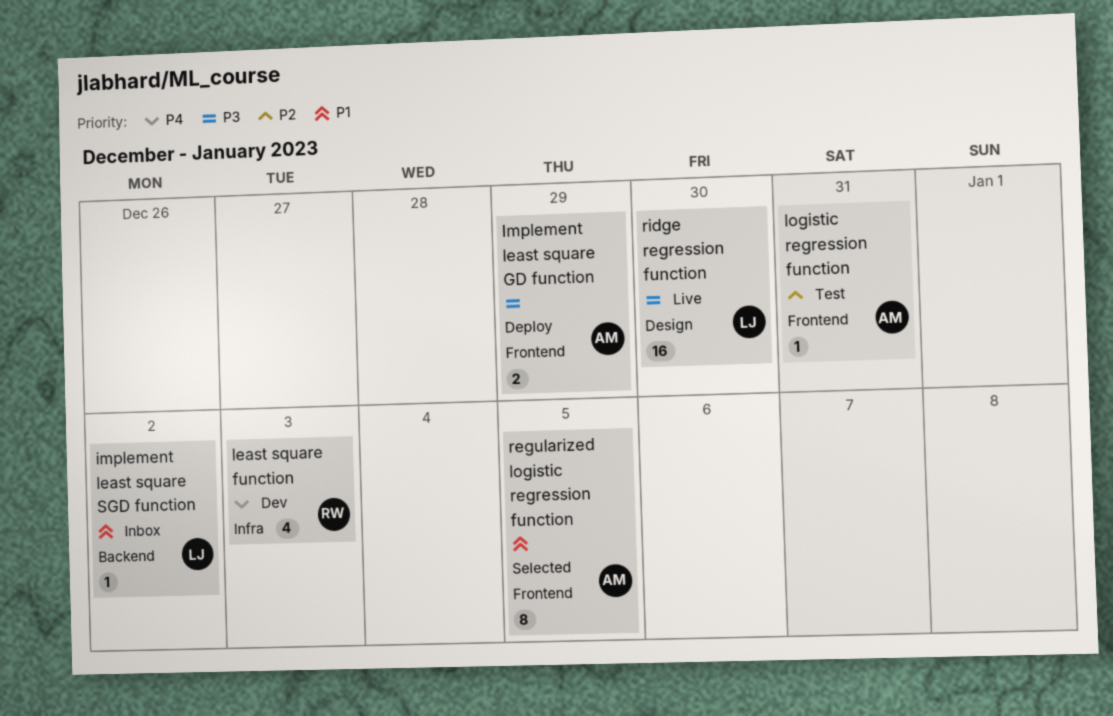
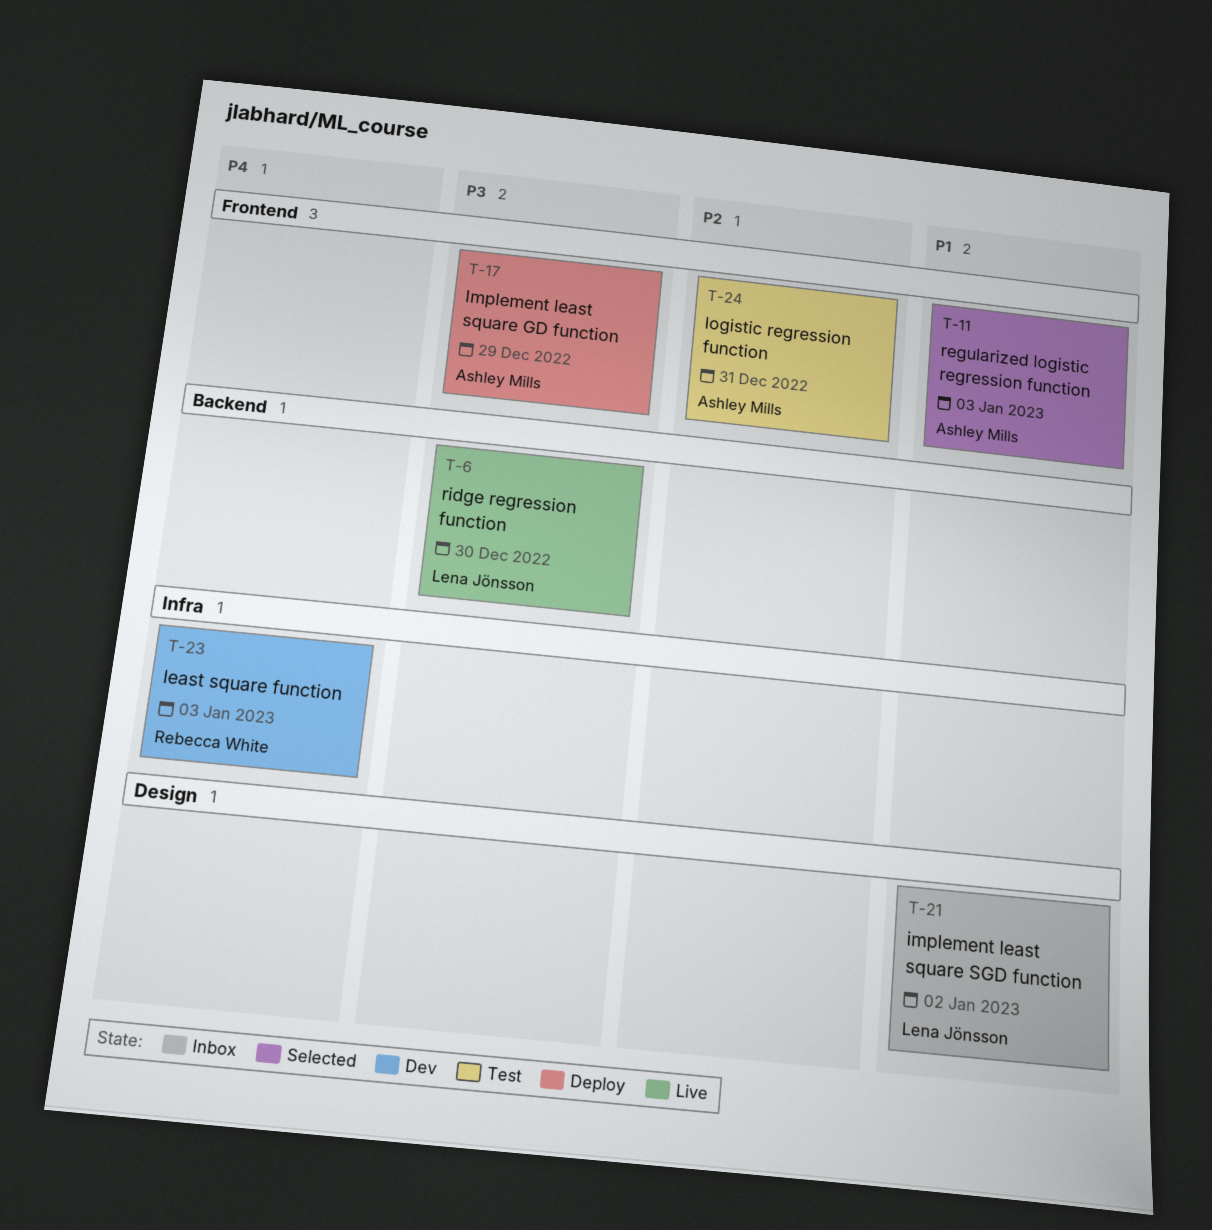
implement least square SGD function, label: Backend -> Design
regularized logistic regression function, due: Jan 5 -> Jan 3
ridge regression function, label: Design -> Backend

